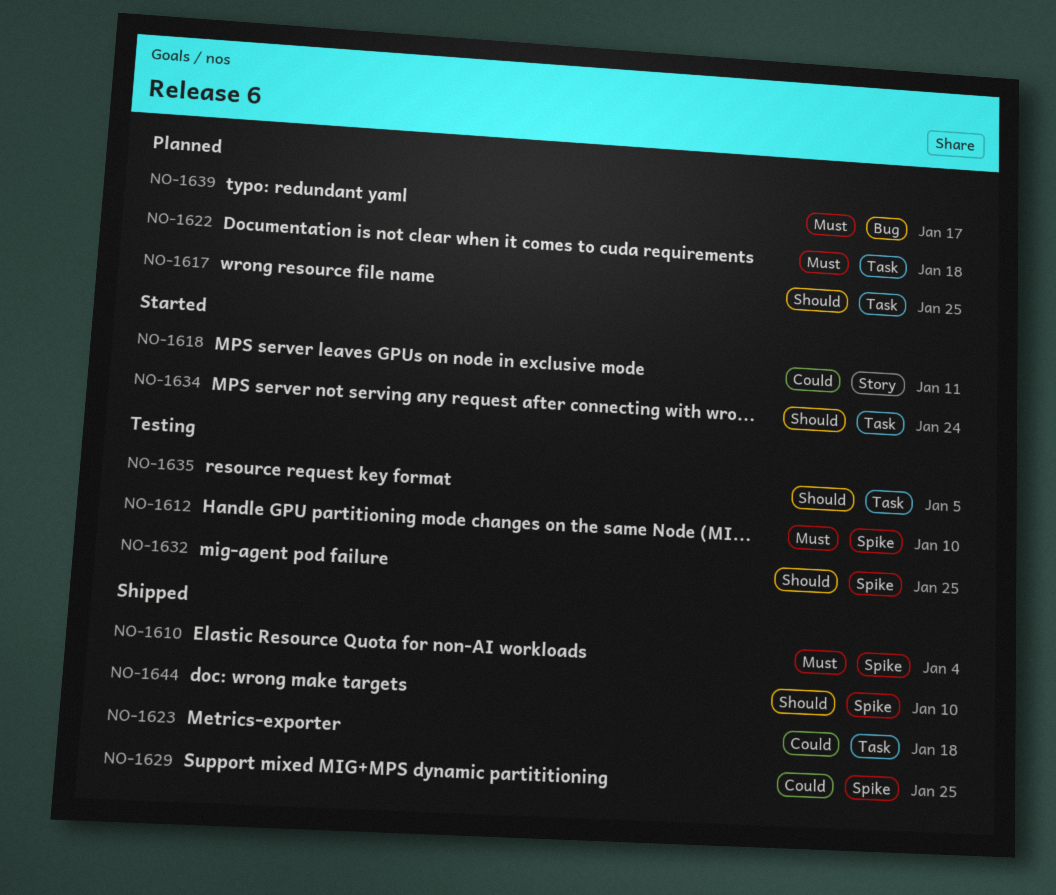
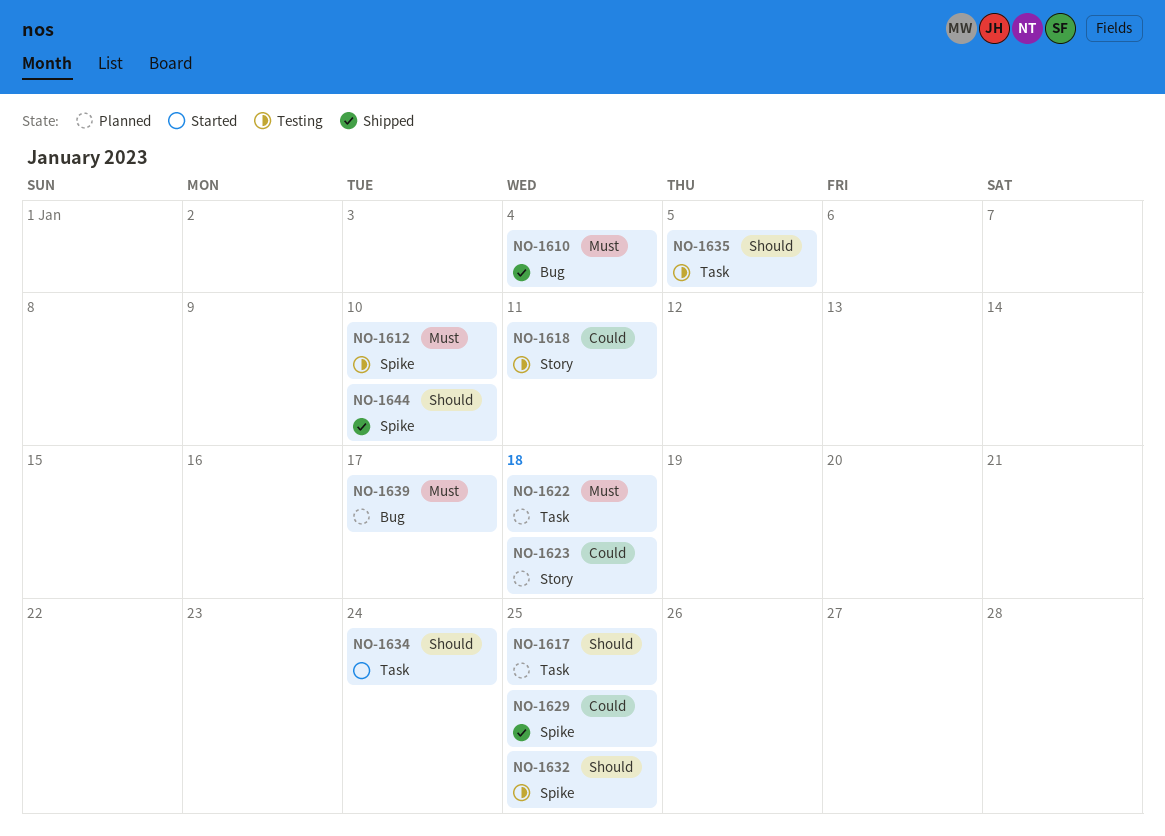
NO-1610, label: Spike -> Bug
NO-1618, status: Started -> Testing
NO-1623, status: Shipped -> Planned
NO-1623, label: Task -> Story

